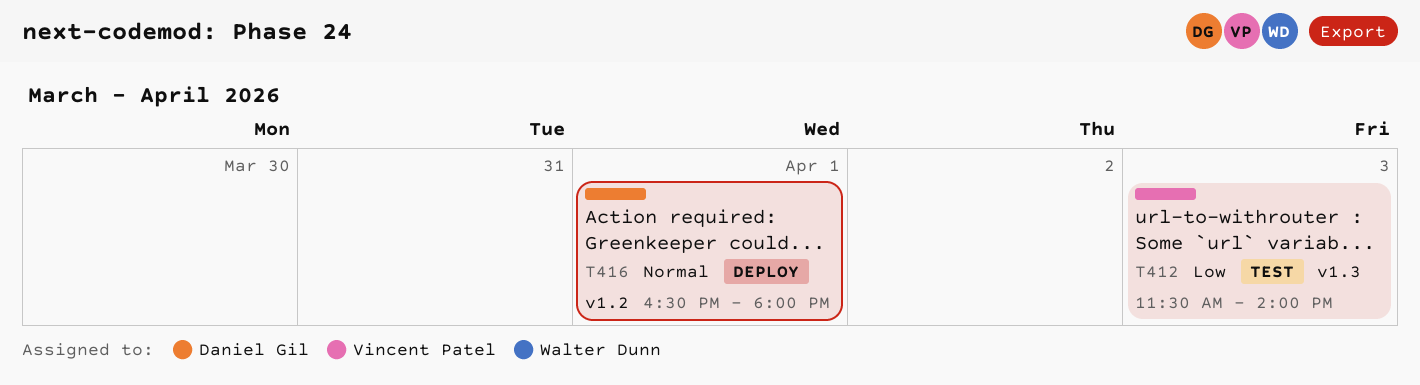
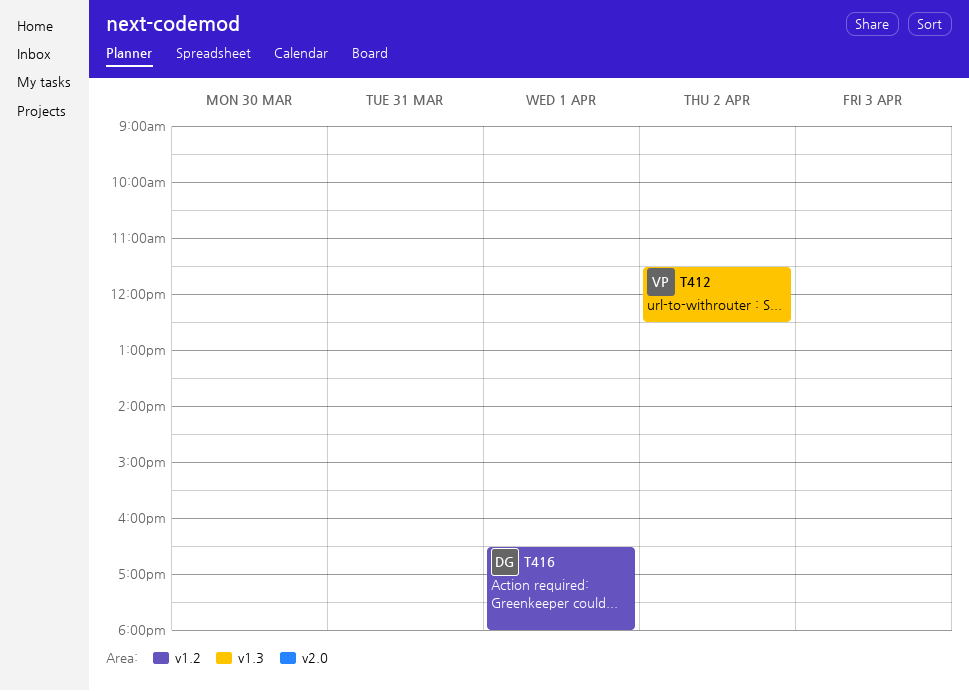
T412, day: Apr 3 -> Apr 2
T412, ends: 14:00 -> 12:30

